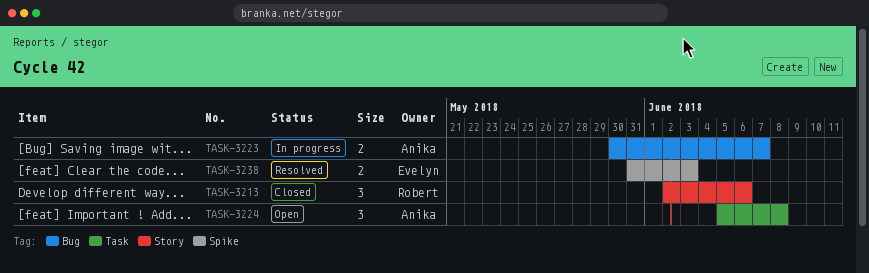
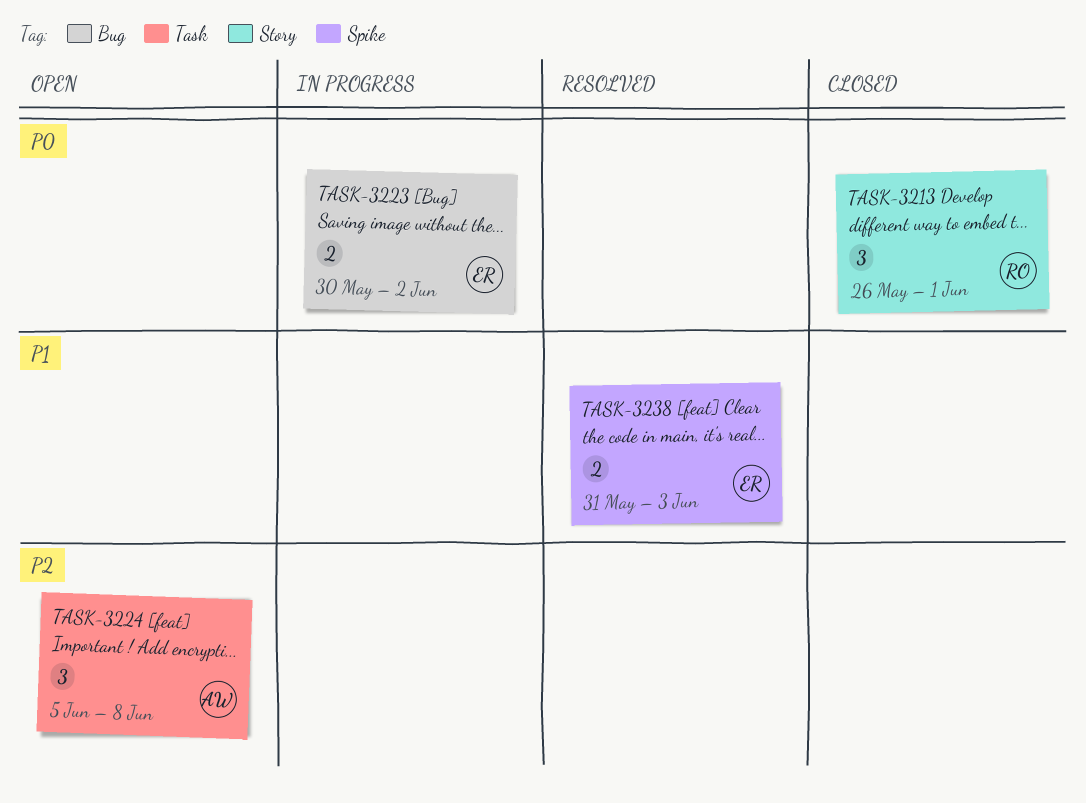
TASK-3213, start: Jun 2 -> May 26
TASK-3213, due: Jun 6 -> Jun 1
TASK-3223, owner: Anika -> Evelyn
TASK-3223, due: Jun 7 -> Jun 2

